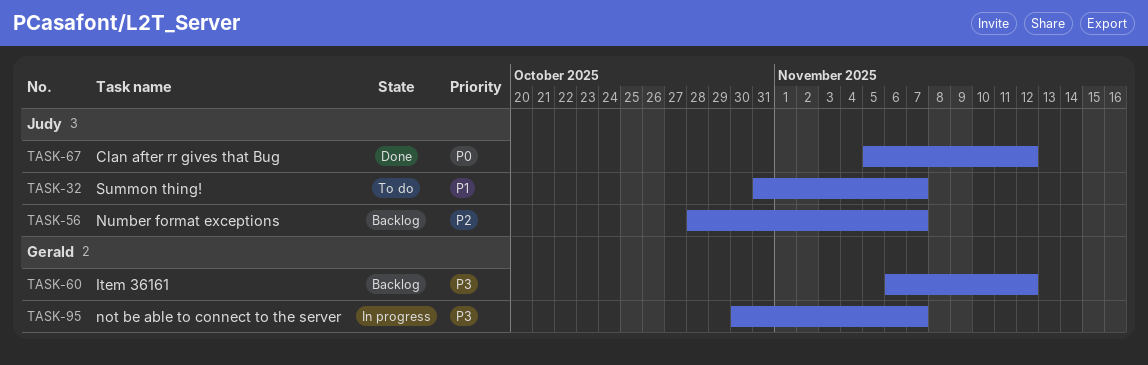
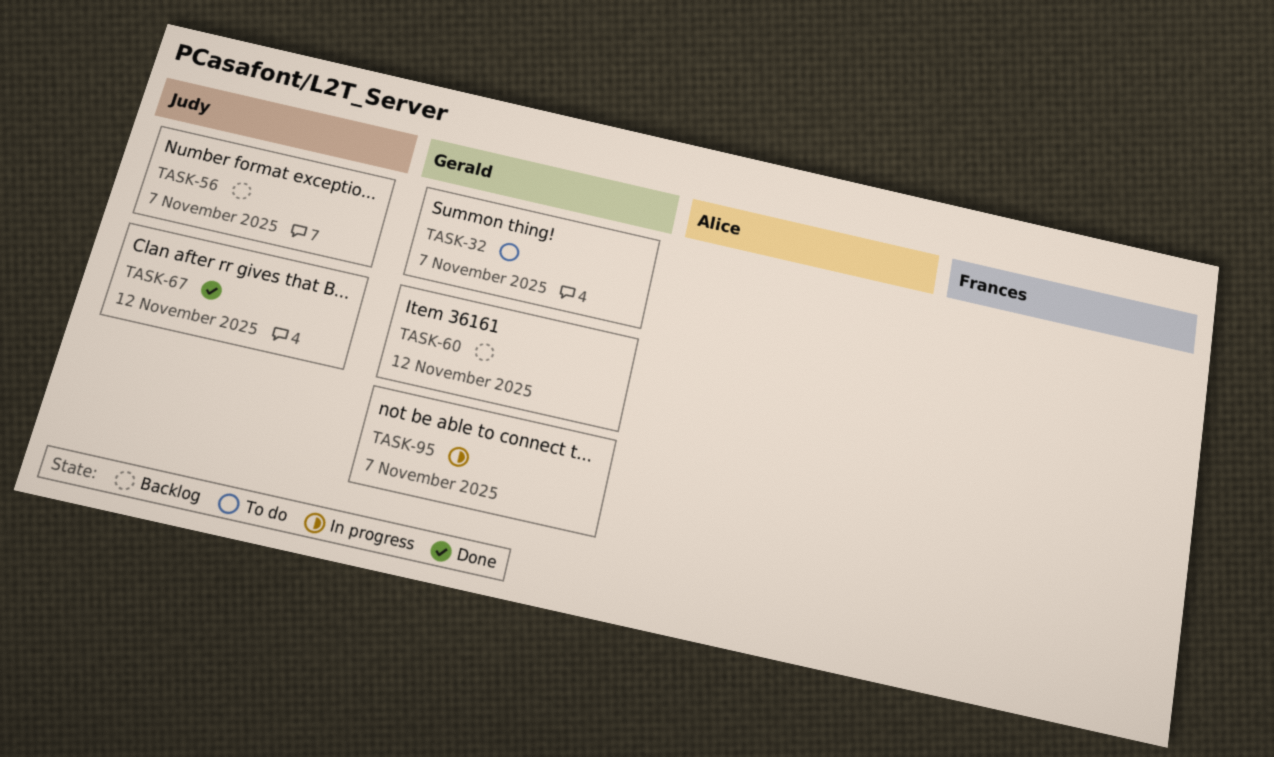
TASK-32, owner: Judy -> Gerald

